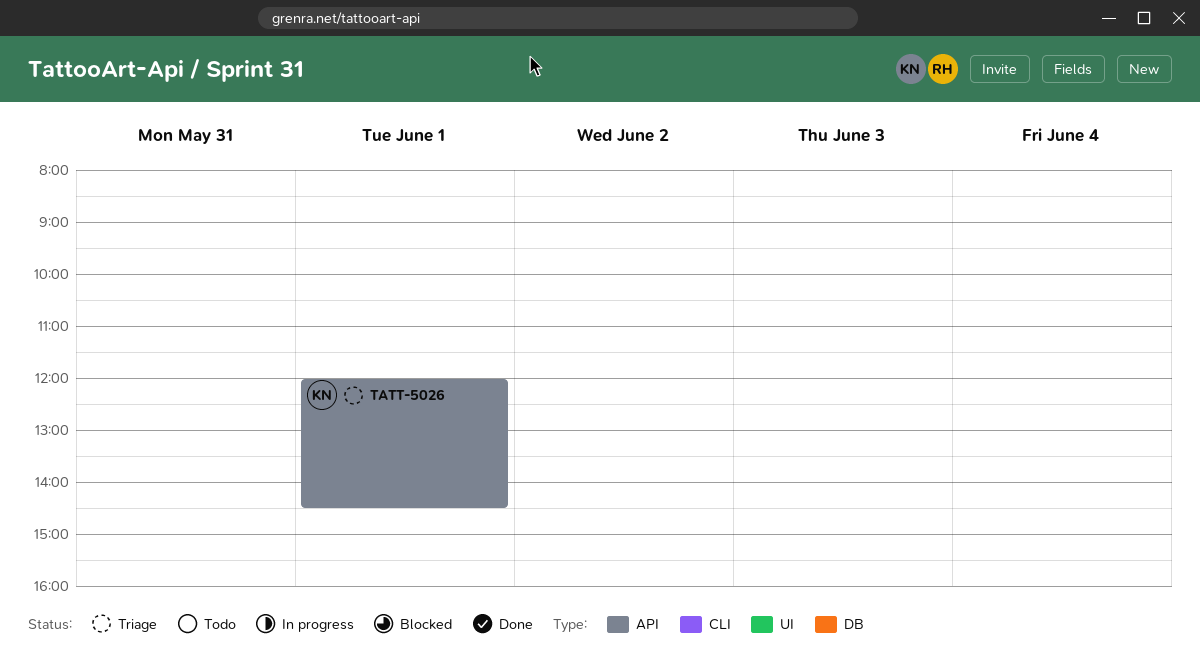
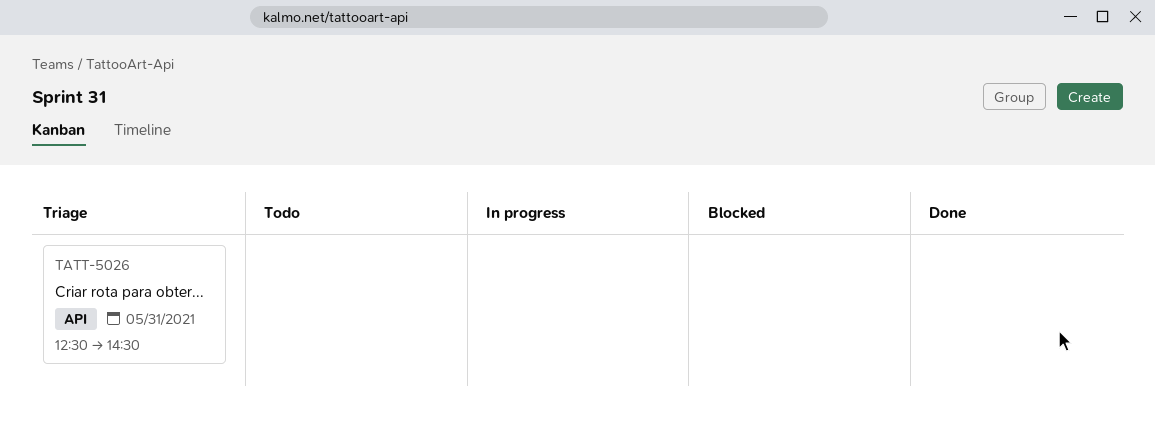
TATT-5026, day: Jun 1 -> May 31
TATT-5026, begins: 12:00 -> 12:30

